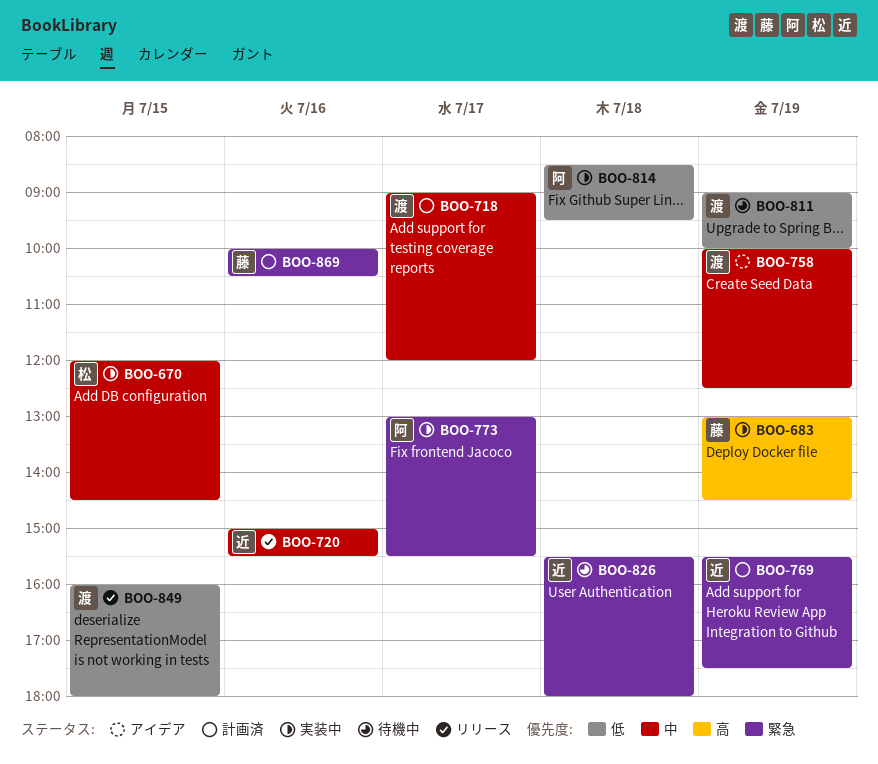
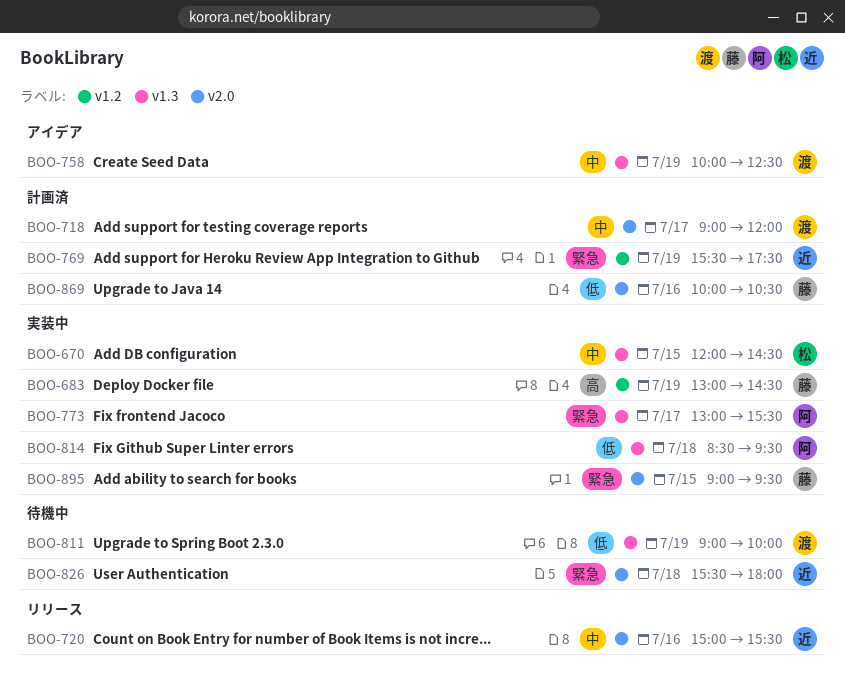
BOO-849: present -> none
BOO-869, priority: 緊急 -> 低
BOO-895: none -> present

